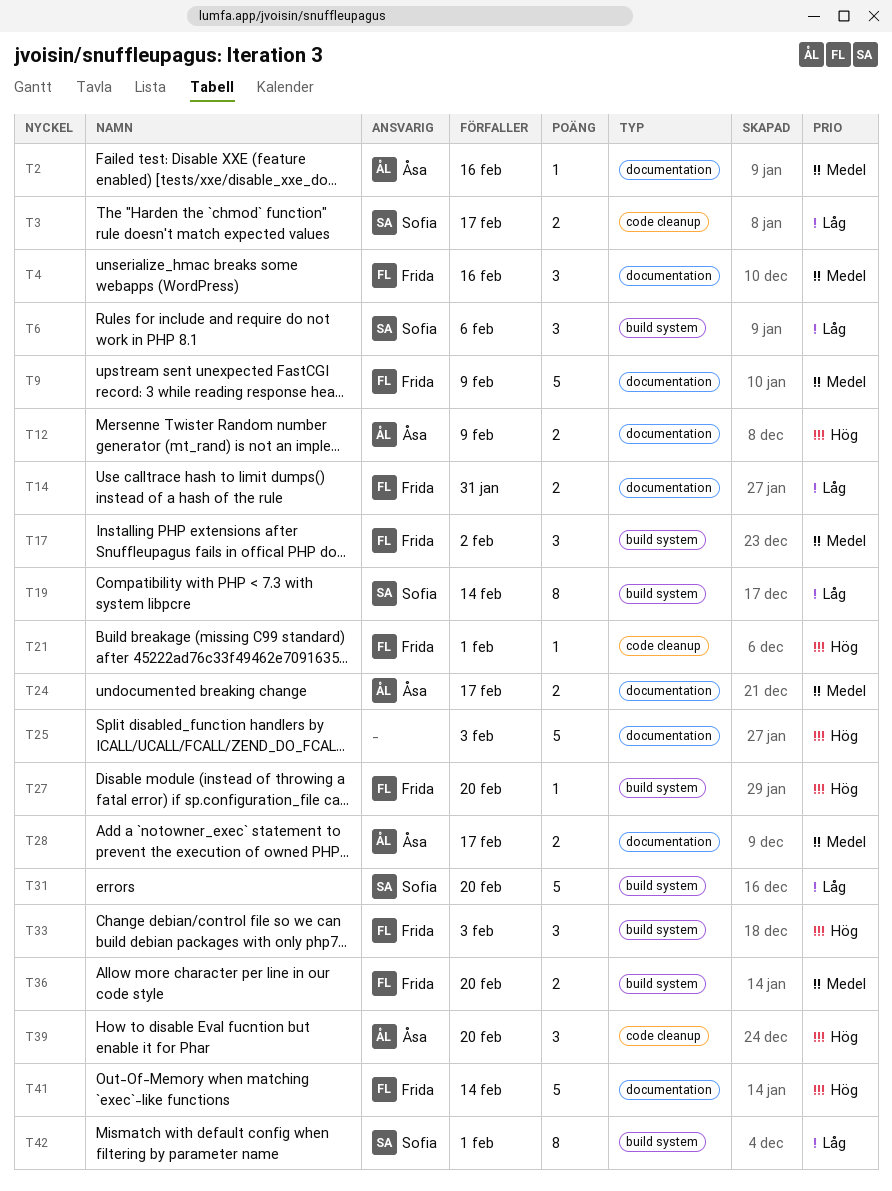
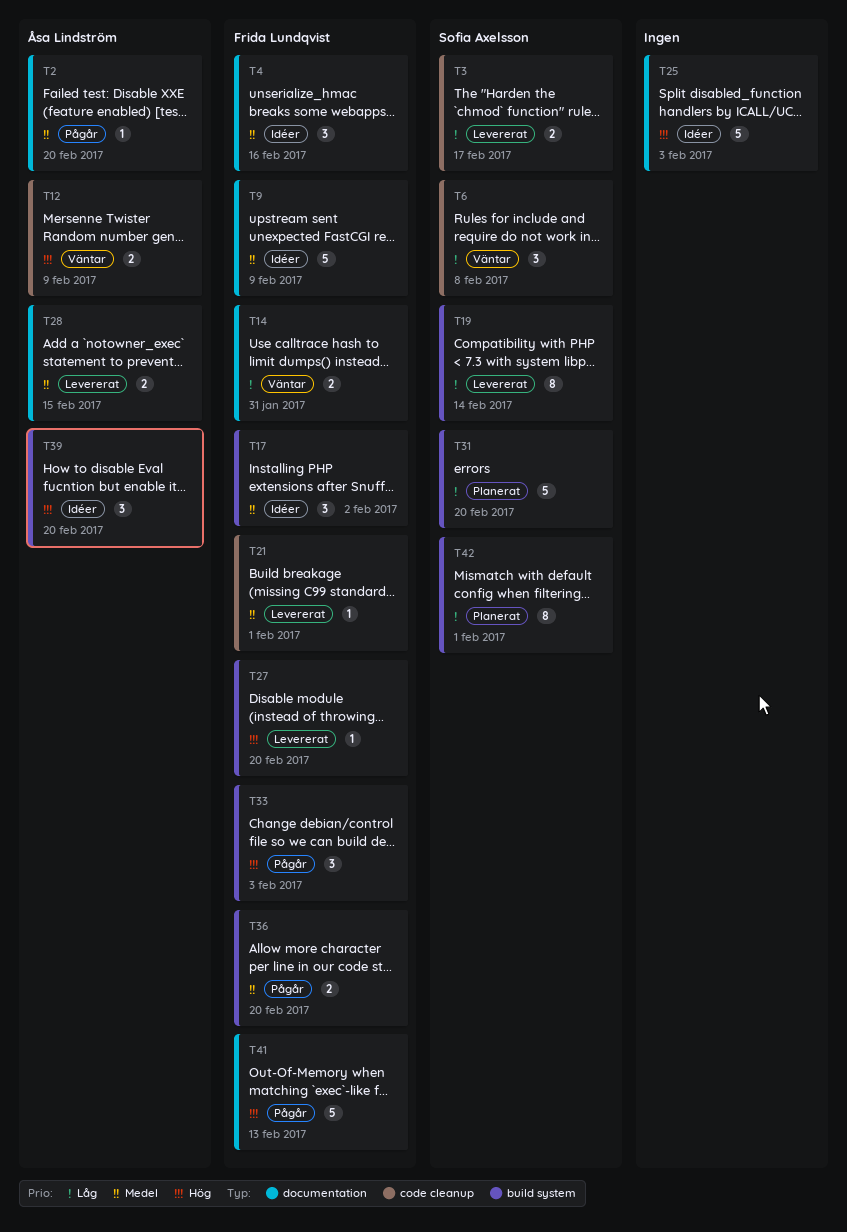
T2, due: Feb 16 -> Feb 20
T6, label: build system -> code cleanup
T6, due: Feb 6 -> Feb 8
T12, label: documentation -> code cleanup
T21, priority: Hög -> Medel
T24: present -> none
T28, due: Feb 17 -> Feb 15
T39, label: code cleanup -> build system
T41, due: Feb 14 -> Feb 13

